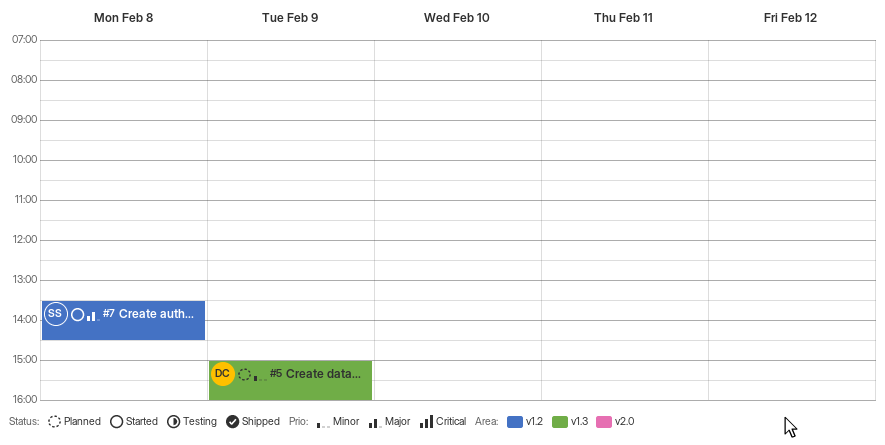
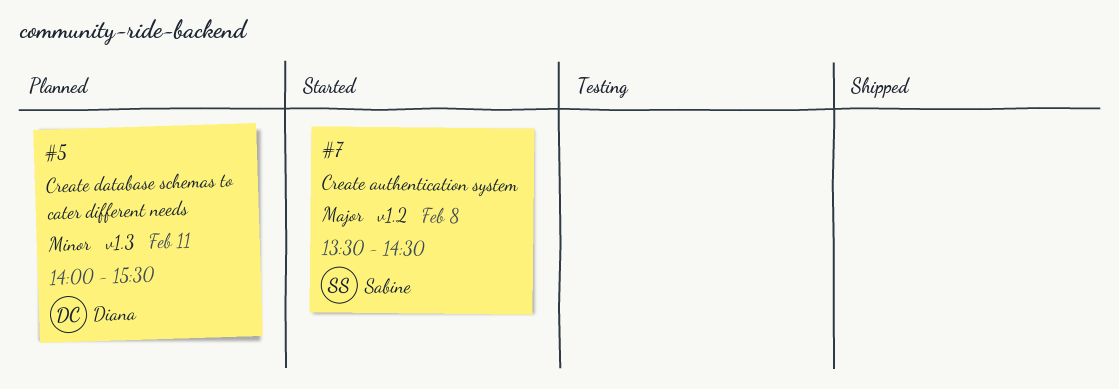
#5, day: Feb 9 -> Feb 11
#5, begins: 15:00 -> 14:00
#5, ends: 16:00 -> 15:30

